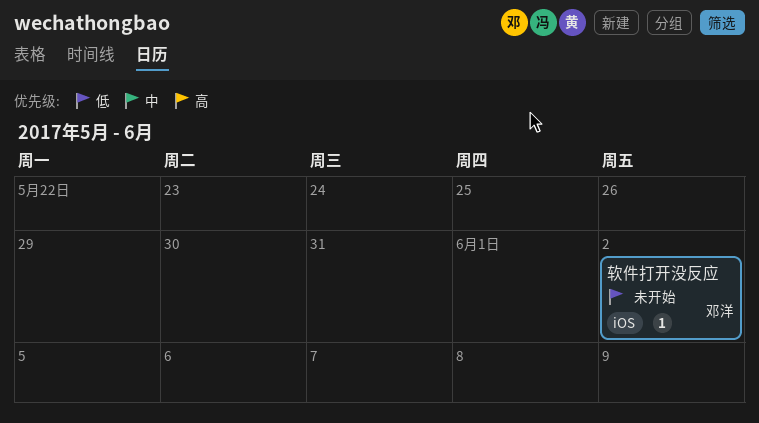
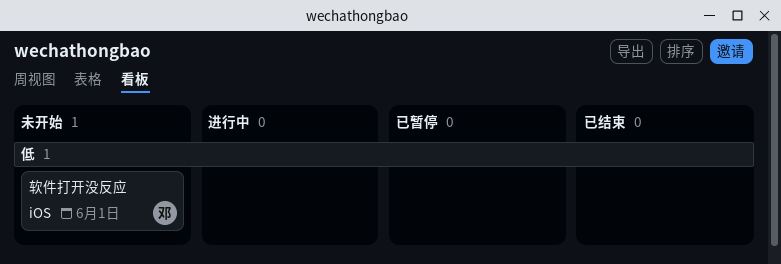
软件打开没反应, due: Jun 2 -> Jun 1

